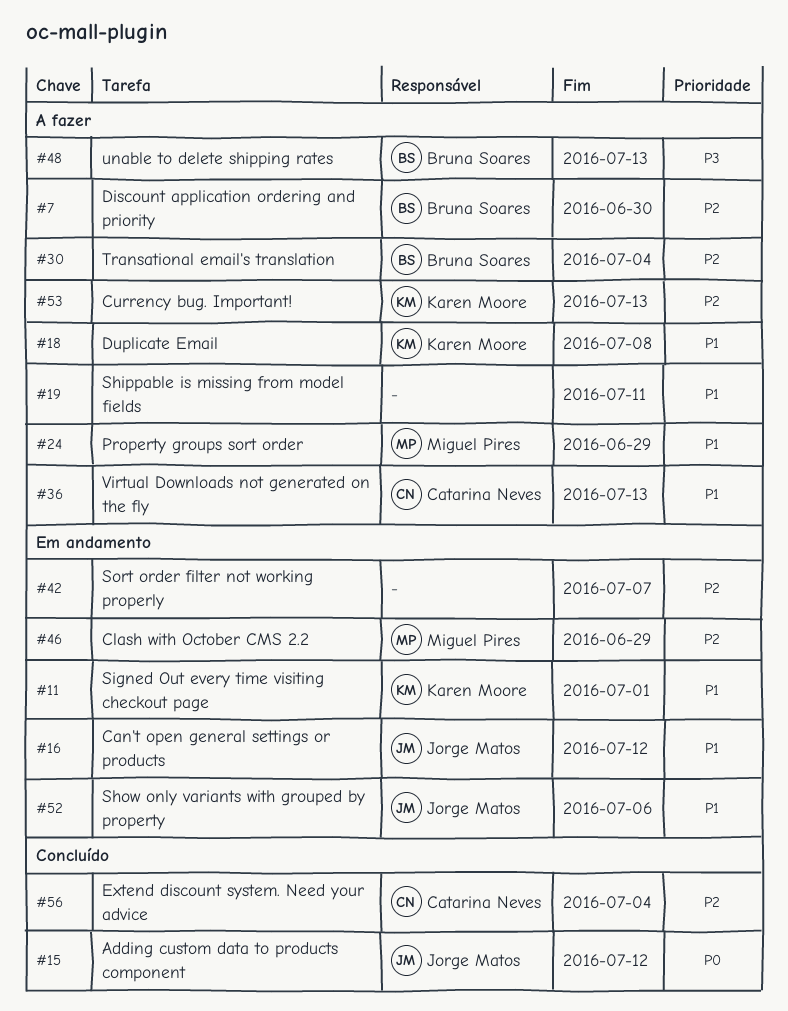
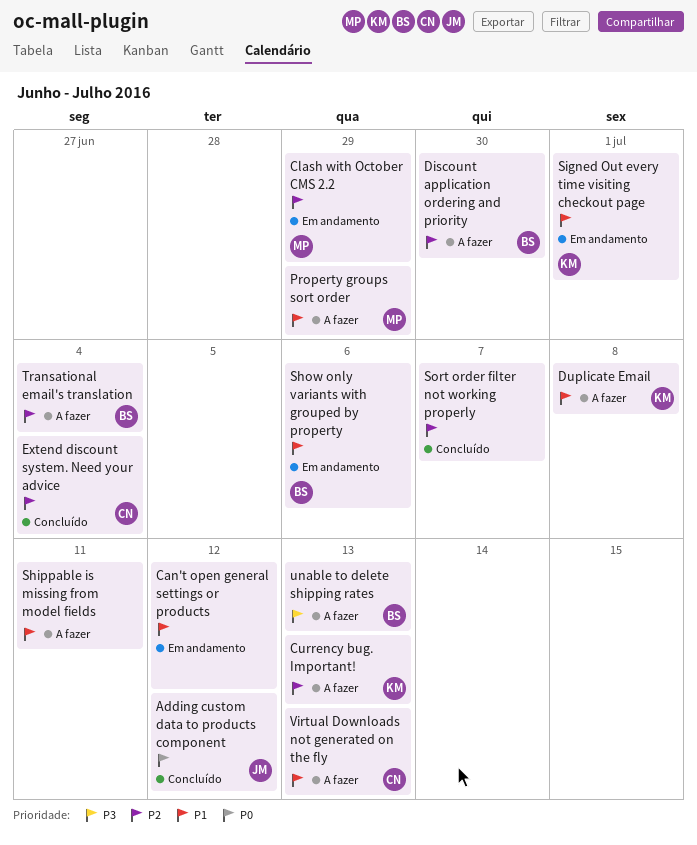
Can't open general settings or products, owner: Jorge Matos -> none
Show only variants with grouped by property, owner: Jorge Matos -> Bruna Soares
Sort order filter not working properly, status: Em andamento -> Concluído

